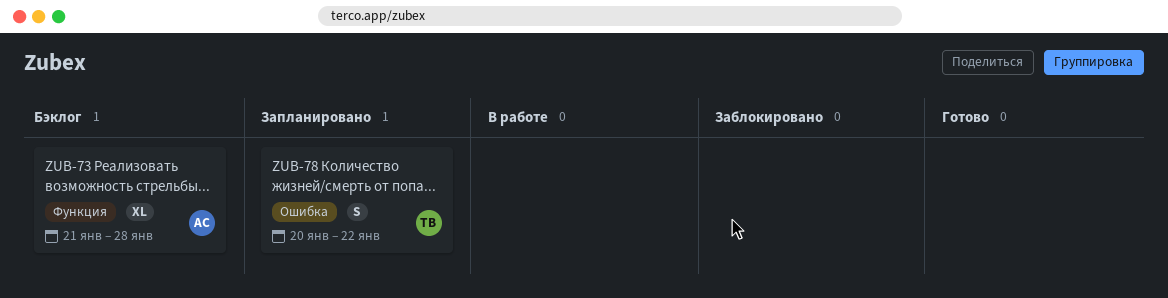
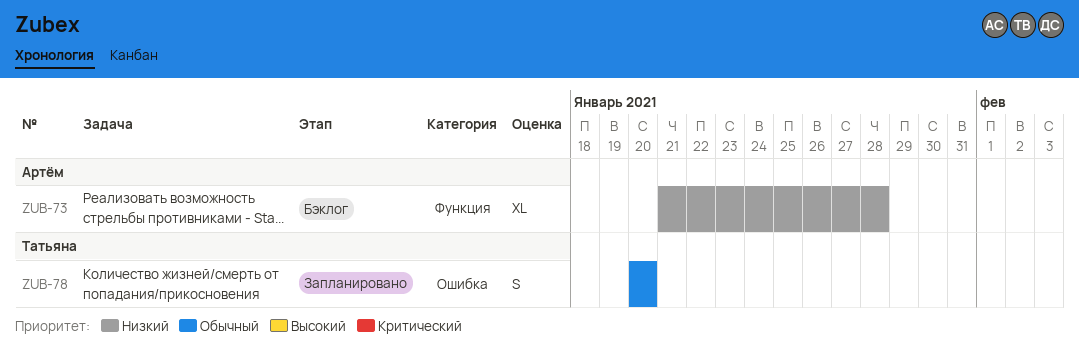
ZUB-78, due: Jan 22 -> Jan 20

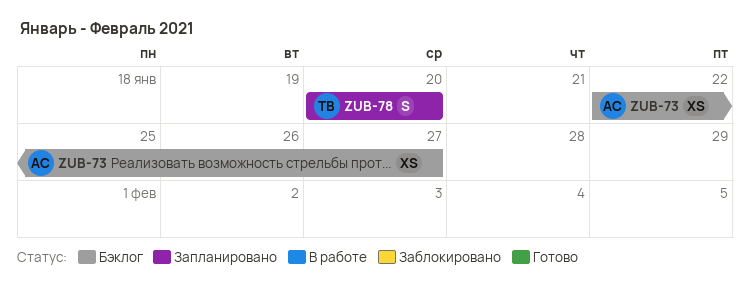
ZUB-73, estimate: XL -> XS
ZUB-73, start: Jan 21 -> Jan 22
ZUB-73, due: Jan 28 -> Jan 27

